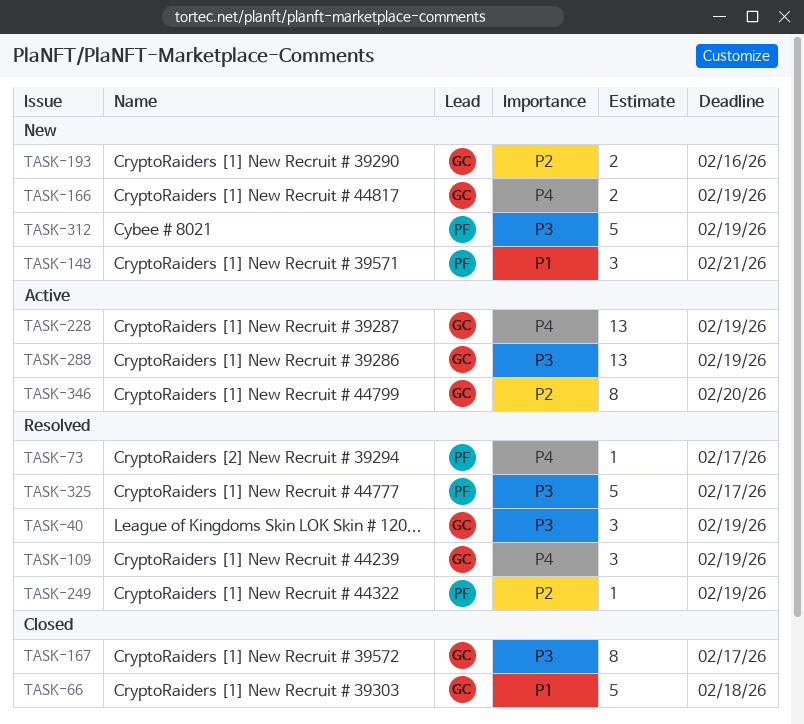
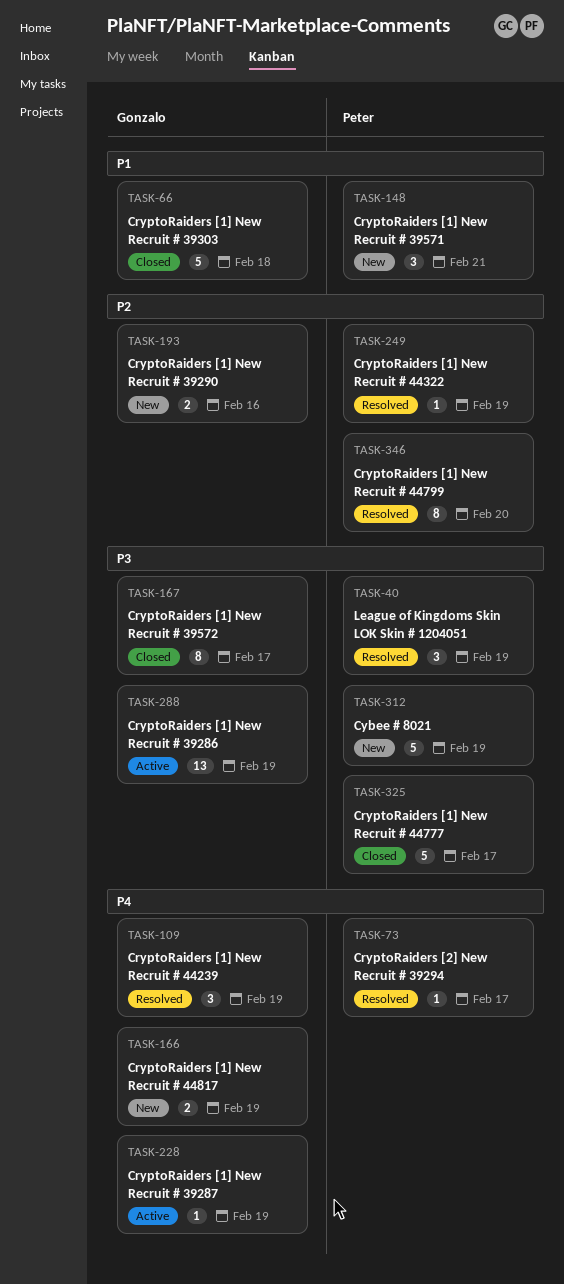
TASK-40, owner: Gonzalo -> Peter
TASK-228, estimate: 13 -> 1
TASK-325, status: Resolved -> Closed
TASK-346, status: Active -> Resolved
TASK-346, owner: Gonzalo -> Peter

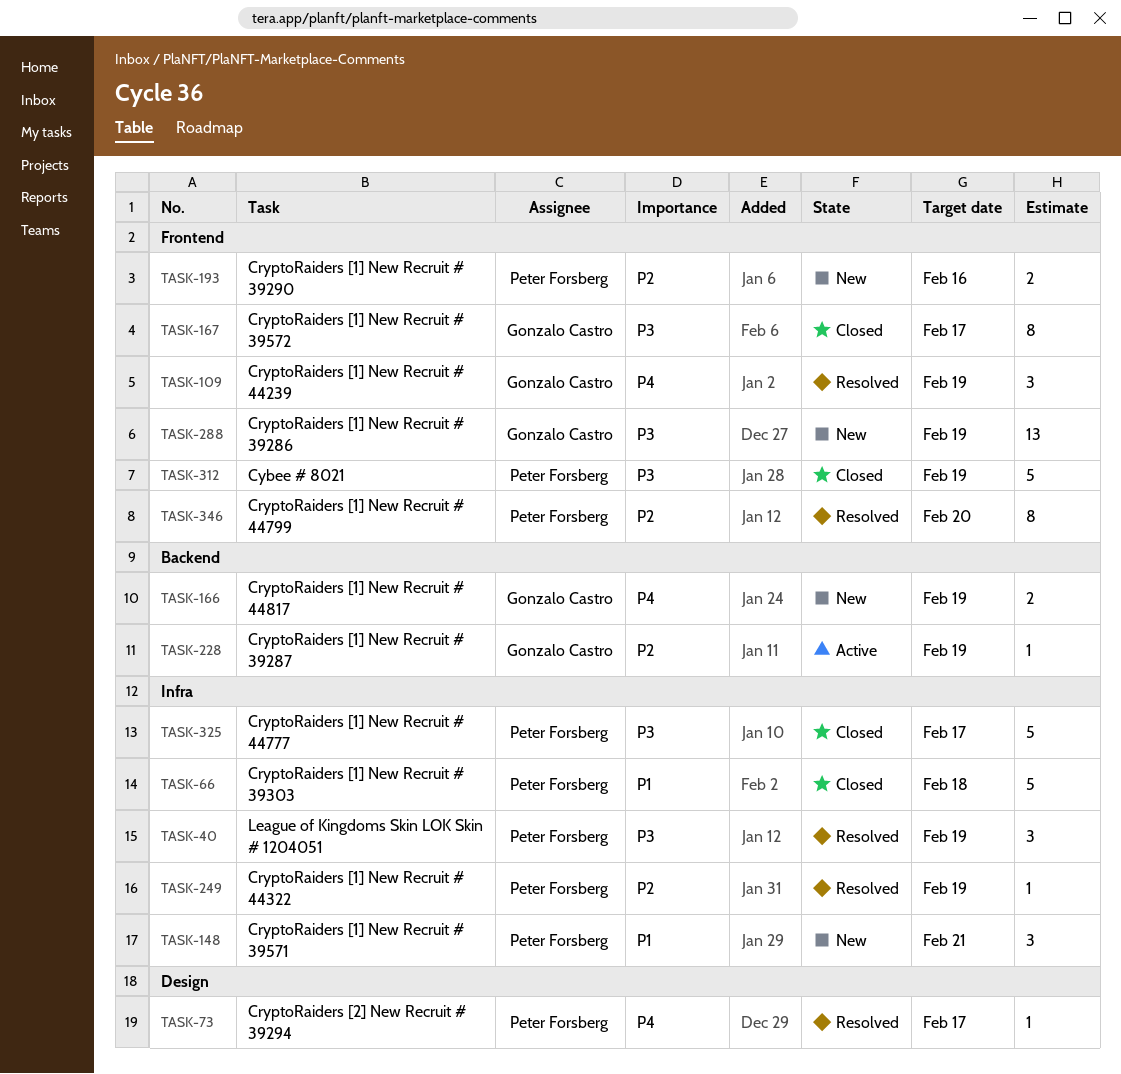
TASK-66, owner: Gonzalo Castro -> Peter Forsberg
TASK-193, owner: Gonzalo Castro -> Peter Forsberg
TASK-228, priority: P4 -> P2
TASK-288, status: Active -> New
TASK-312, status: New -> Closed

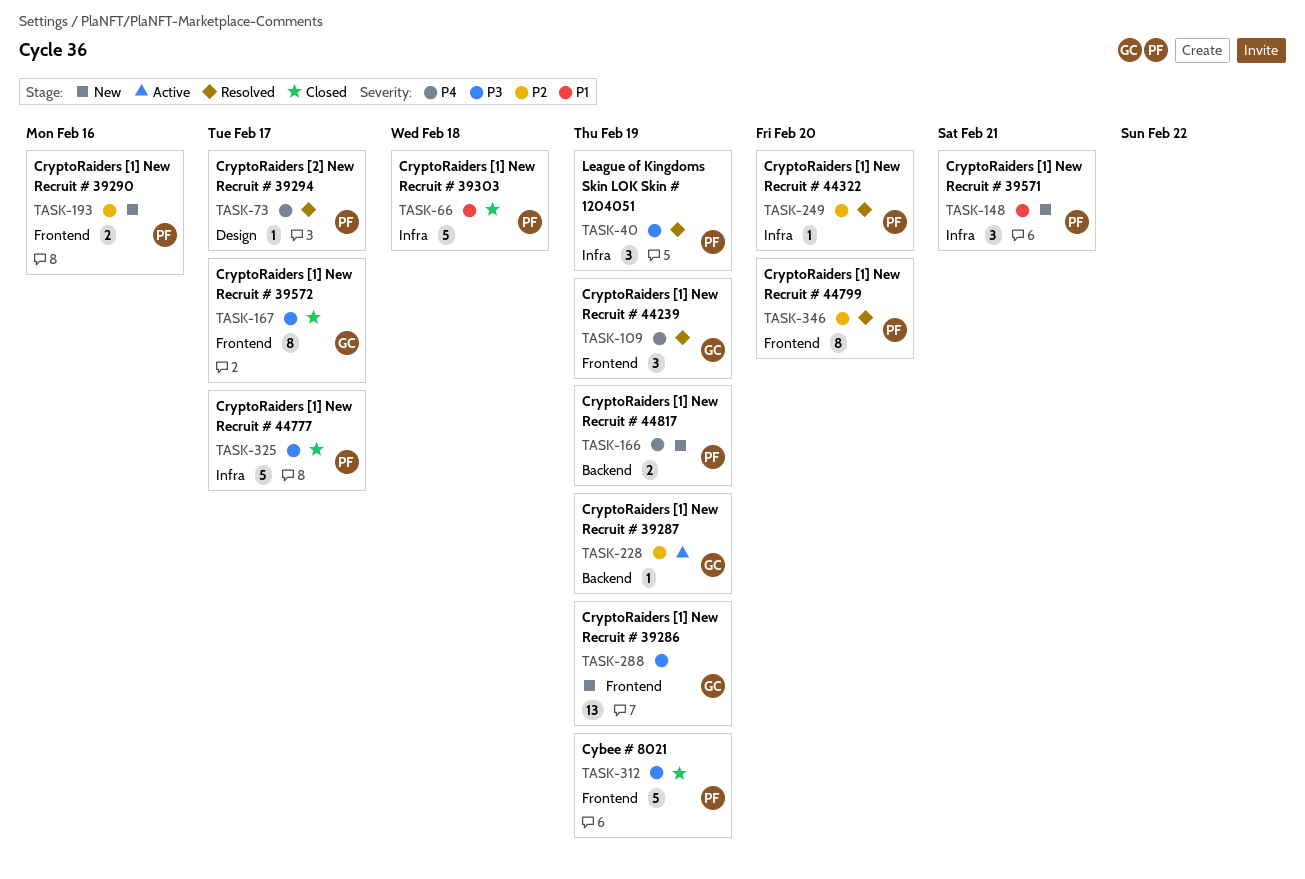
TASK-166, owner: Gonzalo Castro -> Peter Forsberg
TASK-249, due: Feb 19 -> Feb 20

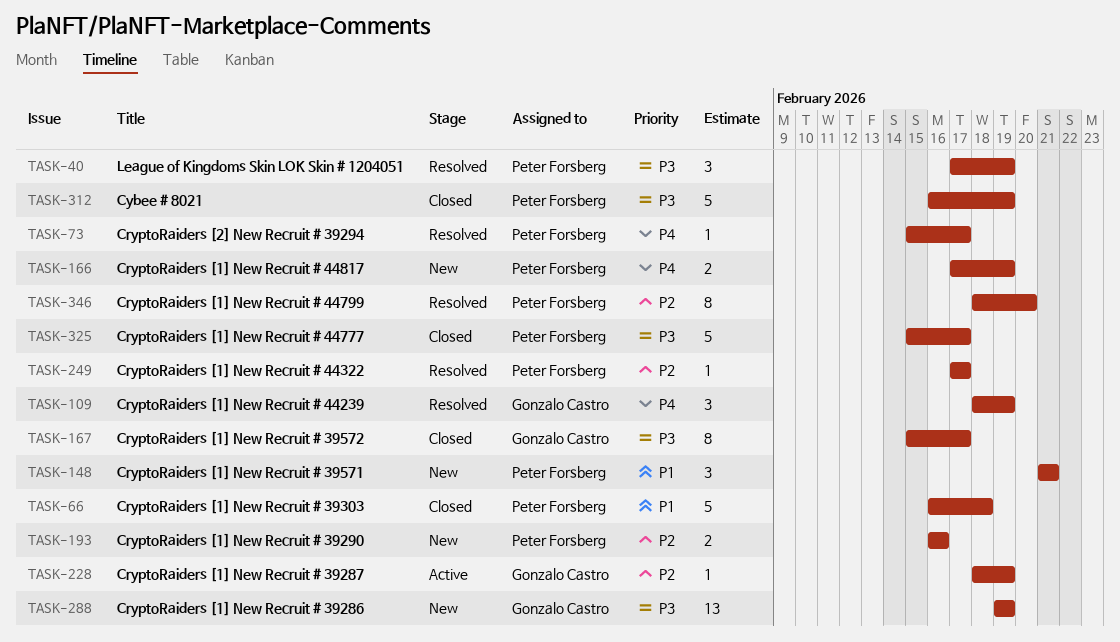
TASK-249, due: Feb 20 -> Feb 17

